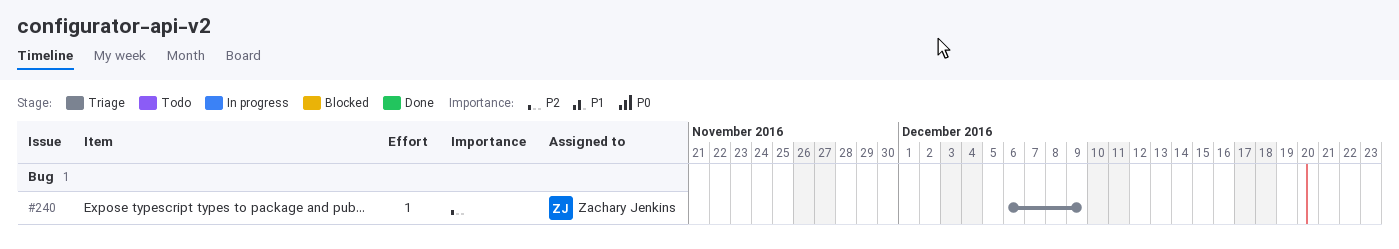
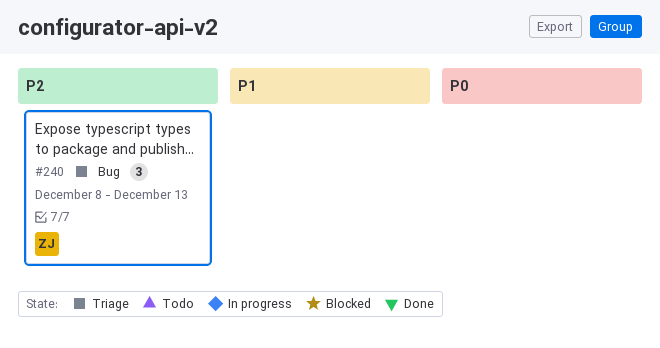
#240, estimate: 1 -> 3
#240, start: Dec 6 -> Dec 8
#240, due: Dec 9 -> Dec 13

